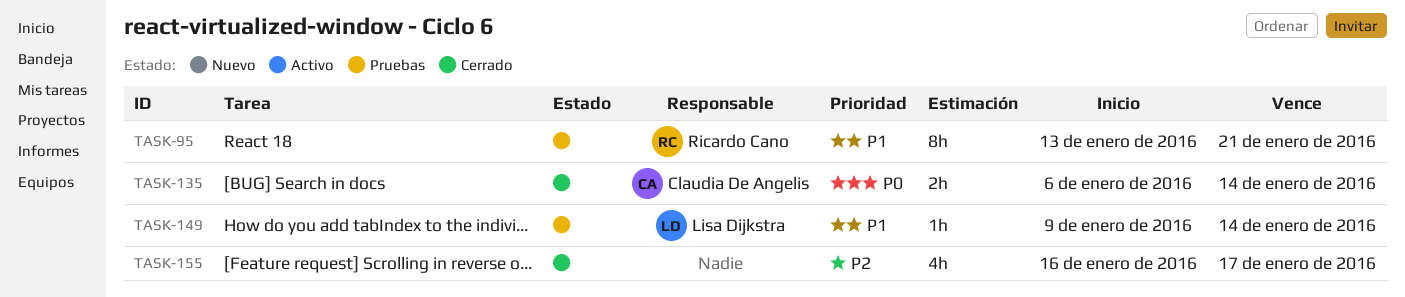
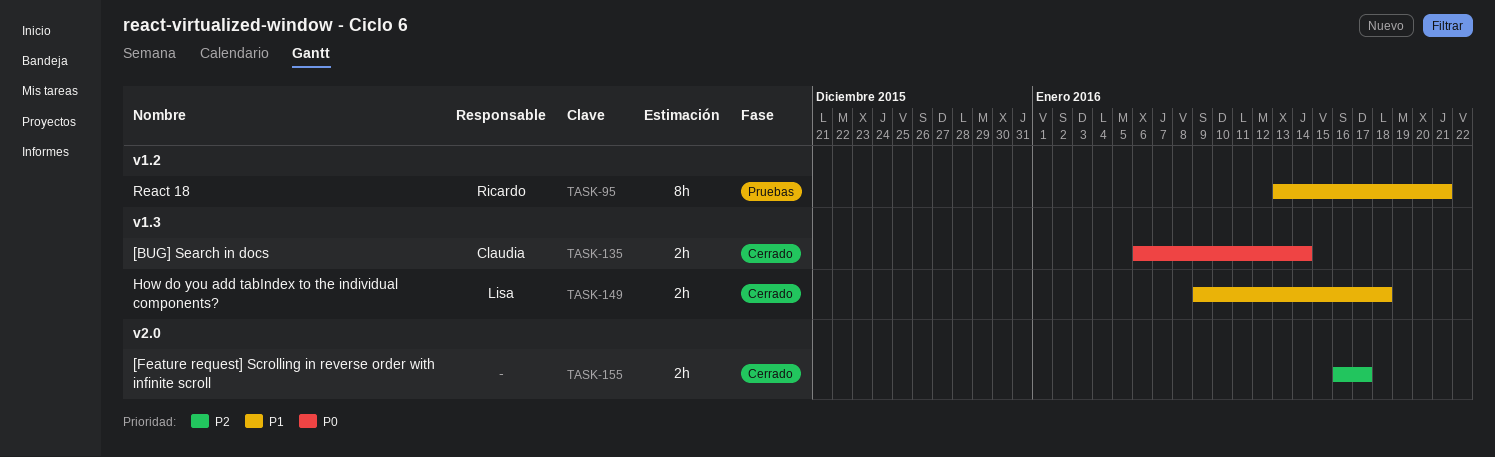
TASK-149, status: Pruebas -> Cerrado
TASK-149, estimate: 1h -> 2h
TASK-149, due: Jan 14 -> Jan 18
TASK-155, estimate: 4h -> 2h

